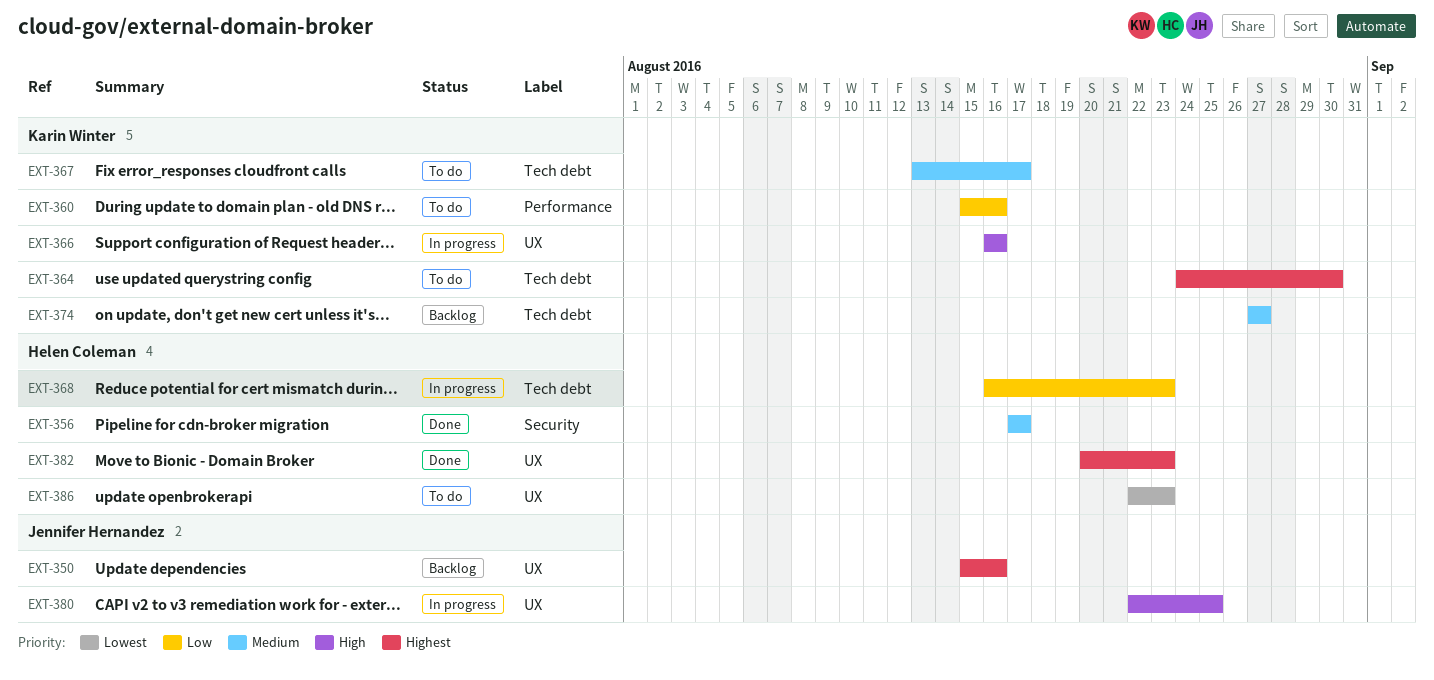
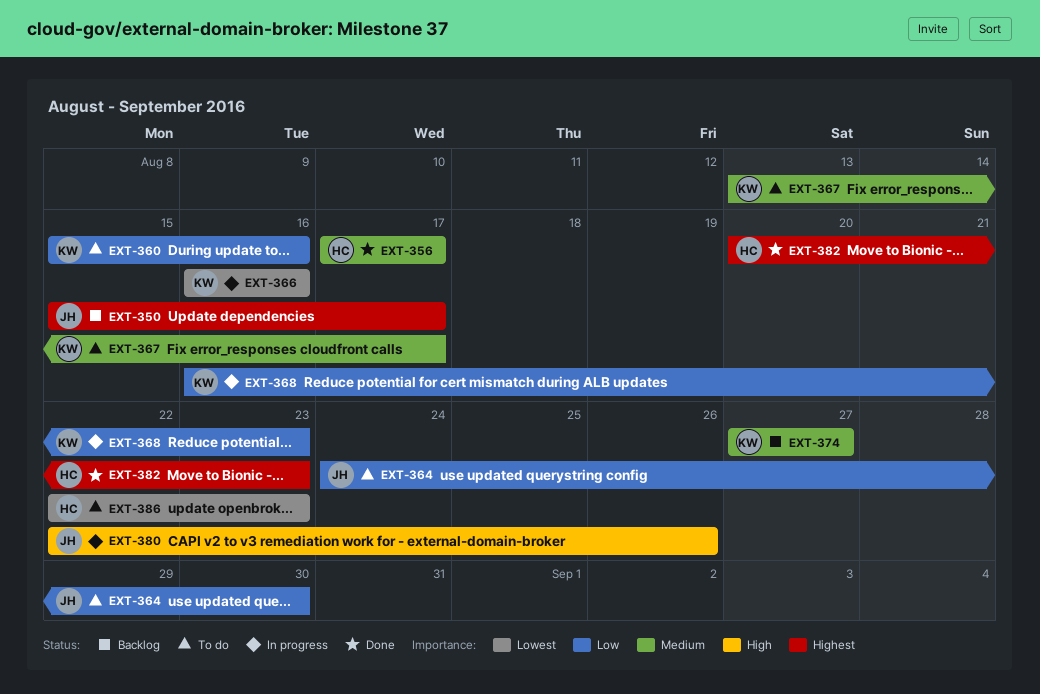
EXT-350, due: Aug 16 -> Aug 17
EXT-364, owner: Karin Winter -> Jennifer Hernandez
EXT-364, priority: Highest -> Low
EXT-366, priority: High -> Lowest
EXT-368, owner: Helen Coleman -> Karin Winter
EXT-380, due: Aug 25 -> Aug 26

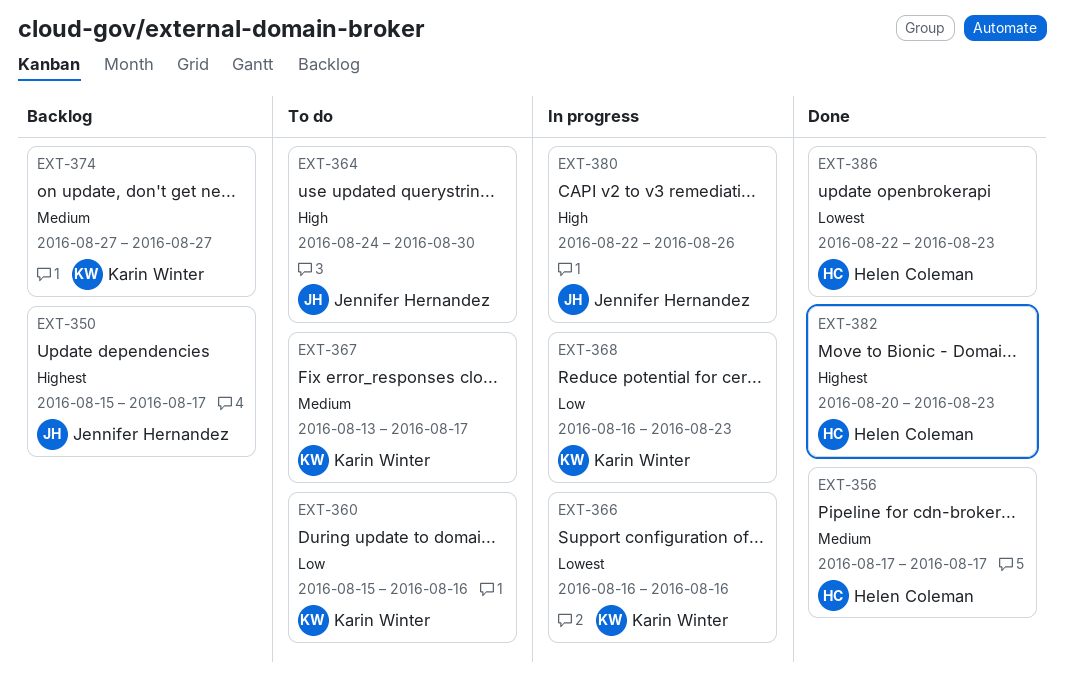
EXT-364, priority: Low -> High
EXT-386, status: To do -> Done

